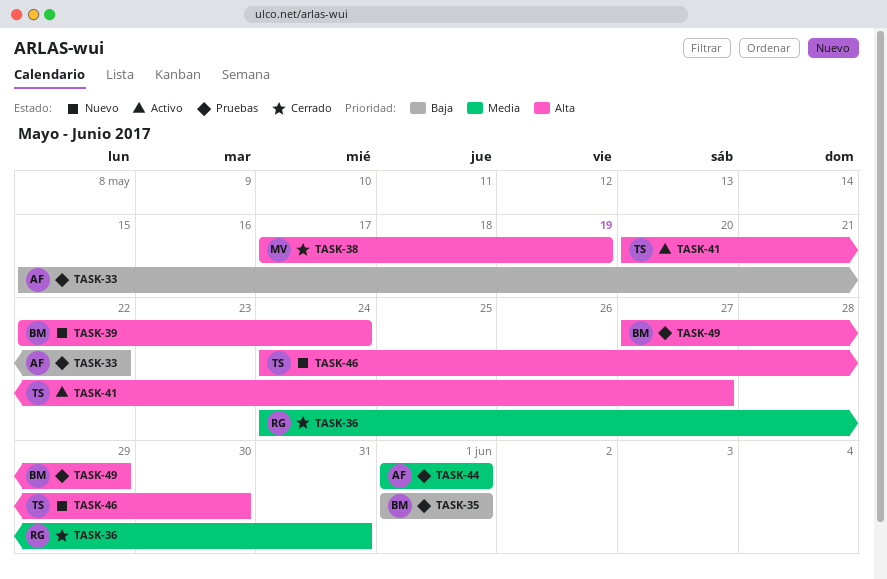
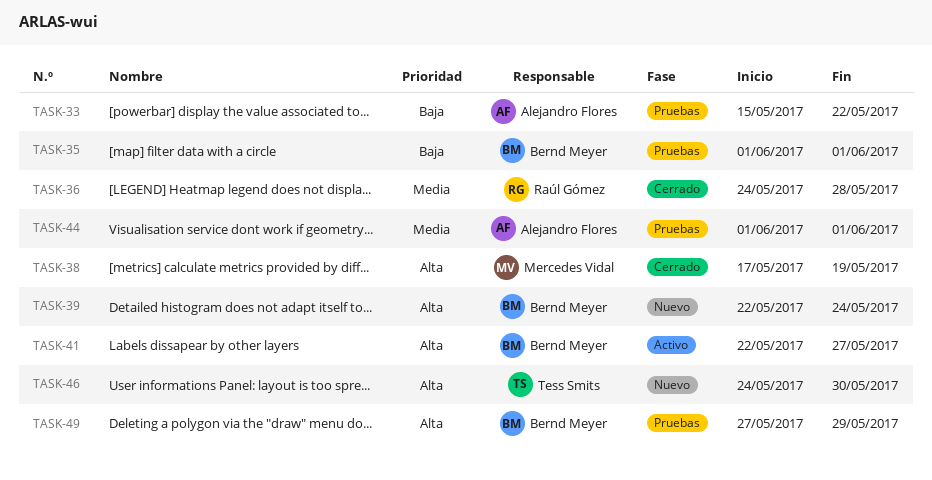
TASK-36, due: May 31 -> May 28
TASK-41, owner: Tess Smits -> Bernd Meyer
TASK-41, start: May 20 -> May 22

